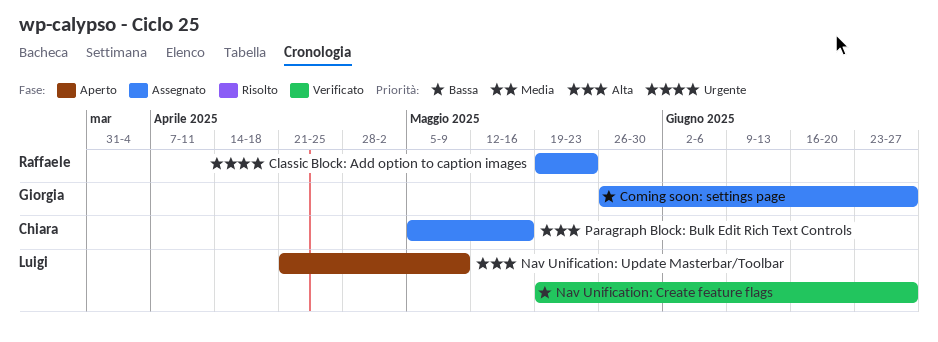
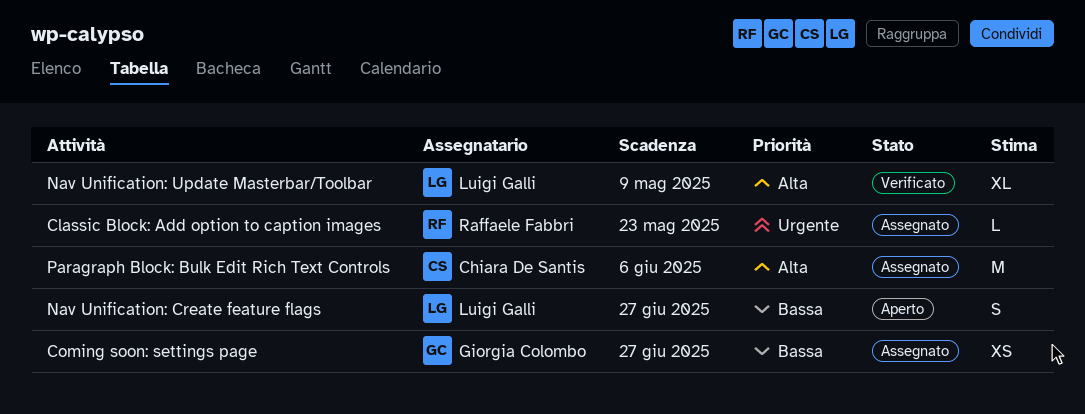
Nav Unification: Create feature flags, status: Verificato -> Aperto
Nav Unification: Update Masterbar/Toolbar, status: Aperto -> Verificato
Paragraph Block: Bulk Edit Rich Text Controls, due: May 16 -> Jun 6

